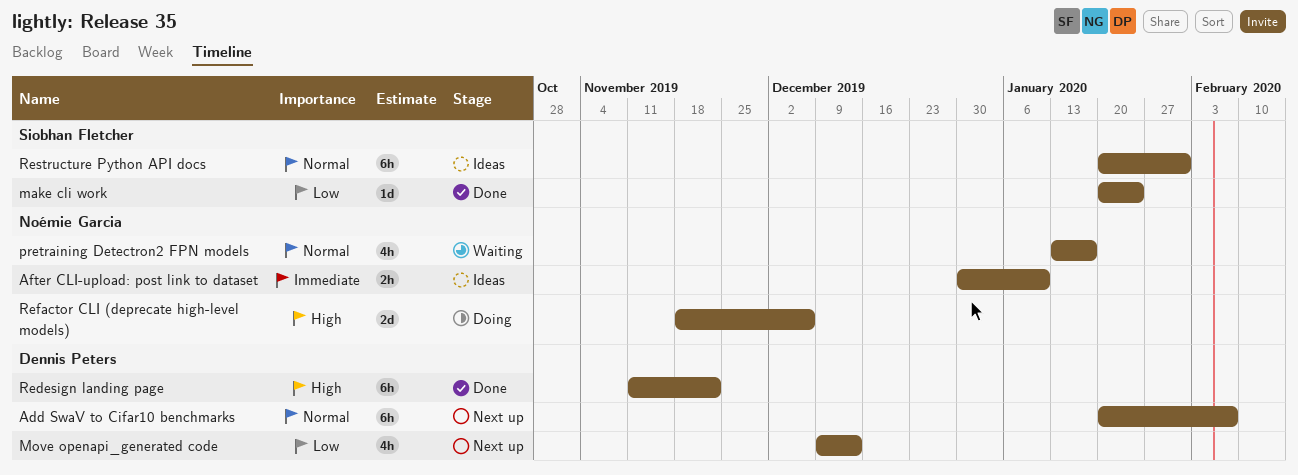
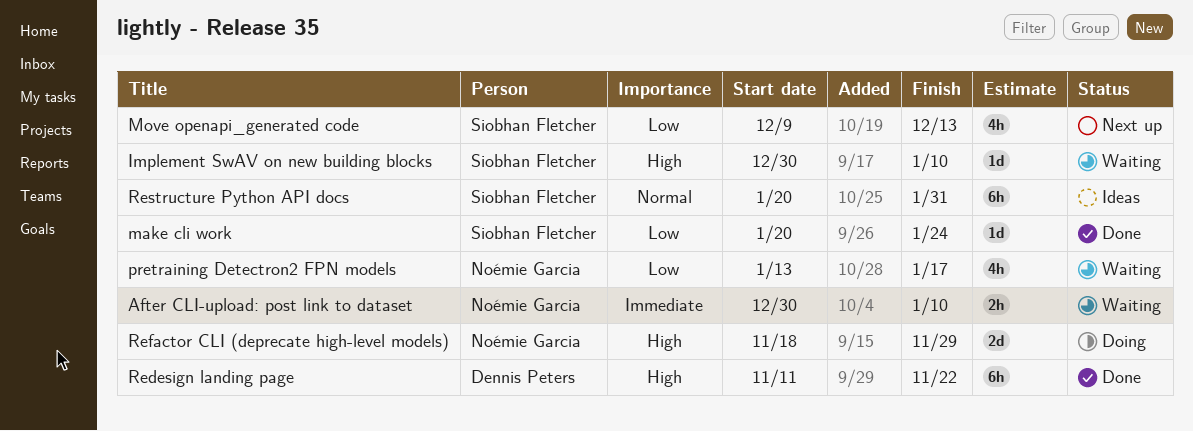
Add SwaV to Cifar10 benchmarks: present -> none
After CLI-upload: post link to dataset, status: Ideas -> Waiting
Implement SwAV on new building blocks: none -> present
Move openapi_generated code, owner: Dennis Peters -> Siobhan Fletcher
pretraining Detectron2 FPN models, priority: Normal -> Low
Refactor CLI (deprecate high-level models), due: Dec 6 -> Nov 29

